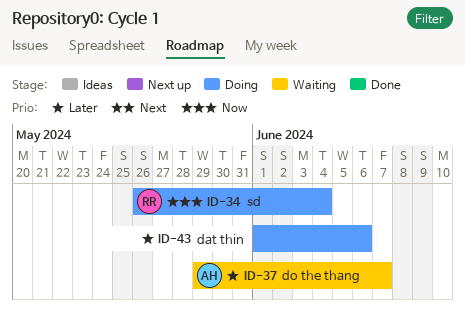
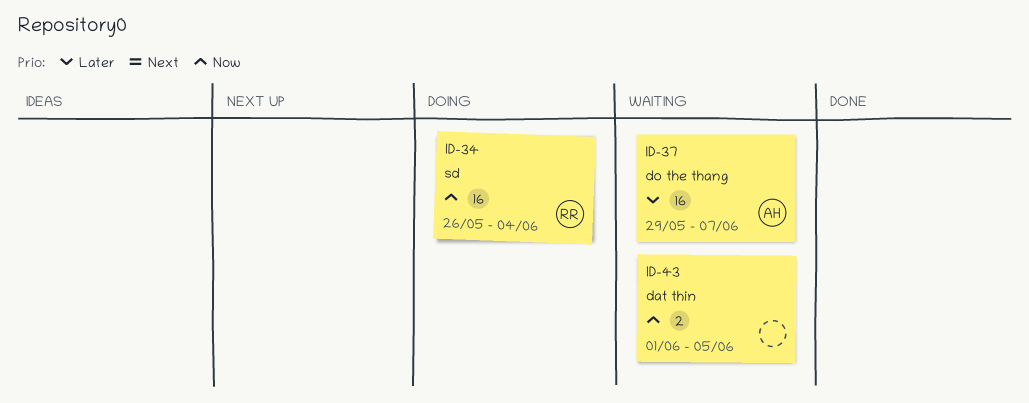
ID-43, status: Doing -> Waiting
ID-43, priority: Later -> Now
ID-43, due: Jun 6 -> Jun 5

